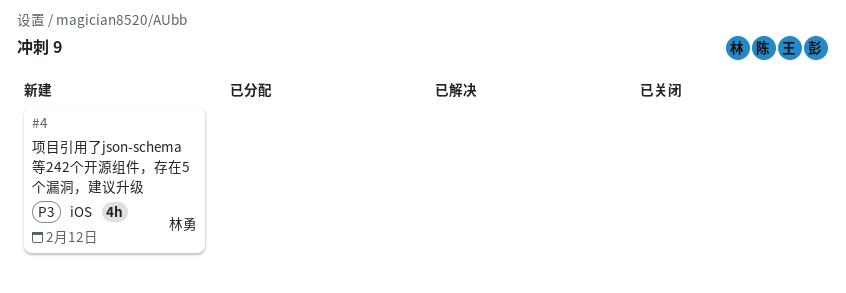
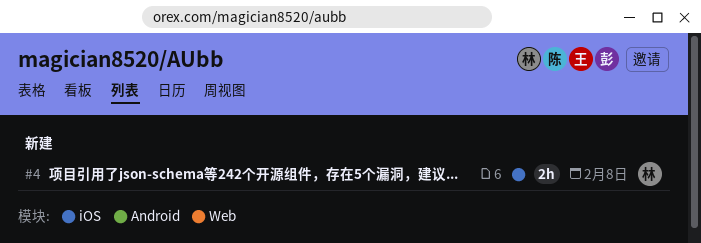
#4, estimate: 4h -> 2h
#4, due: Feb 12 -> Feb 8

